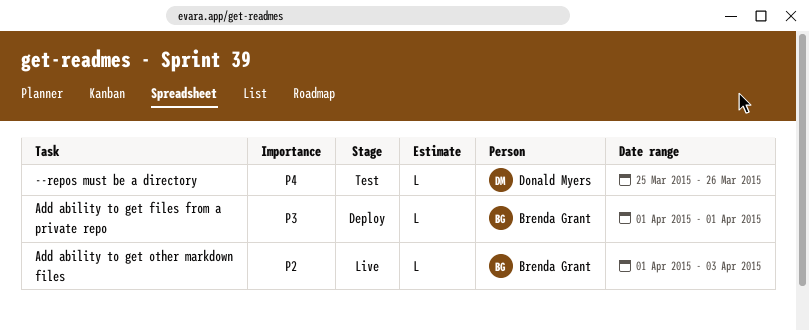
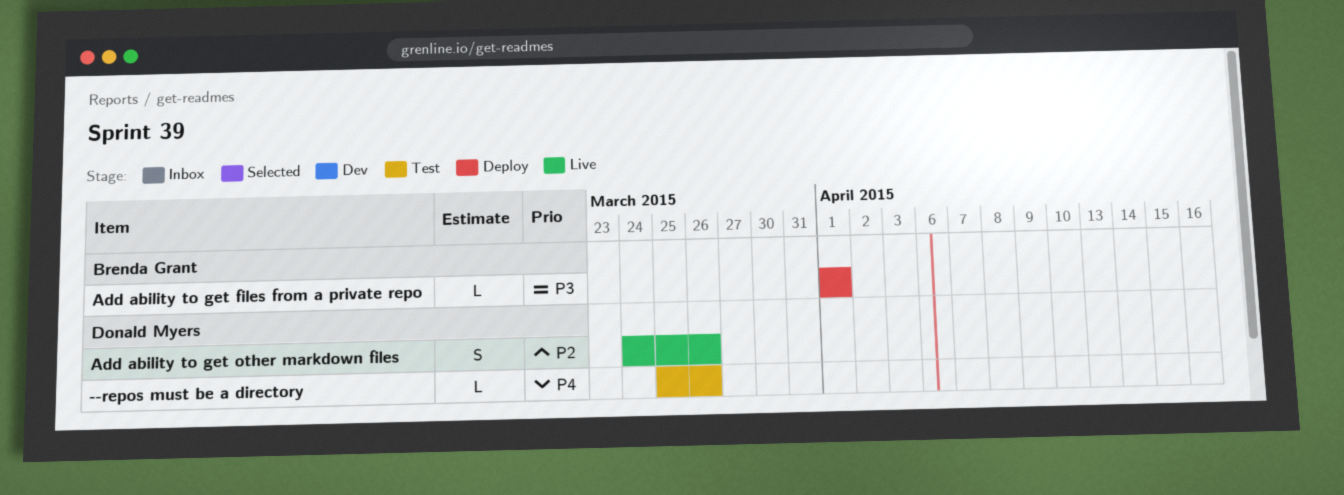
Add ability to get other markdown files, owner: Brenda Grant -> Donald Myers
Add ability to get other markdown files, estimate: L -> S
Add ability to get other markdown files, start: Apr 1 -> Mar 24
Add ability to get other markdown files, due: Apr 3 -> Mar 26

